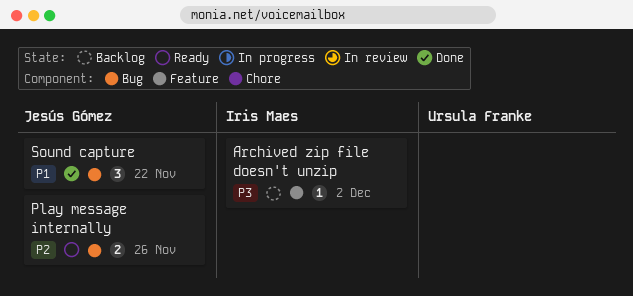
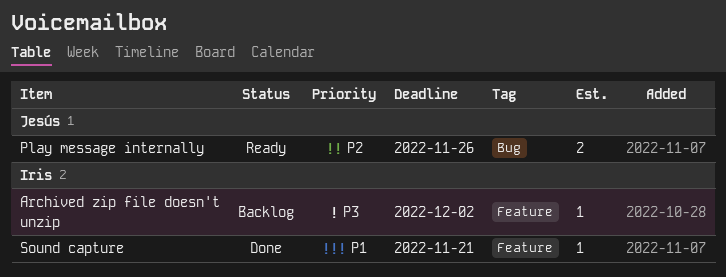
Sound capture, owner: Jesús Gómez -> Iris Maes
Sound capture, label: Bug -> Feature
Sound capture, estimate: 3 -> 1
Sound capture, due: Nov 22 -> Nov 21

